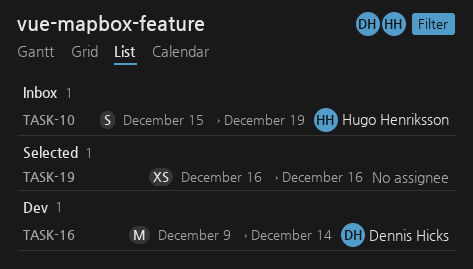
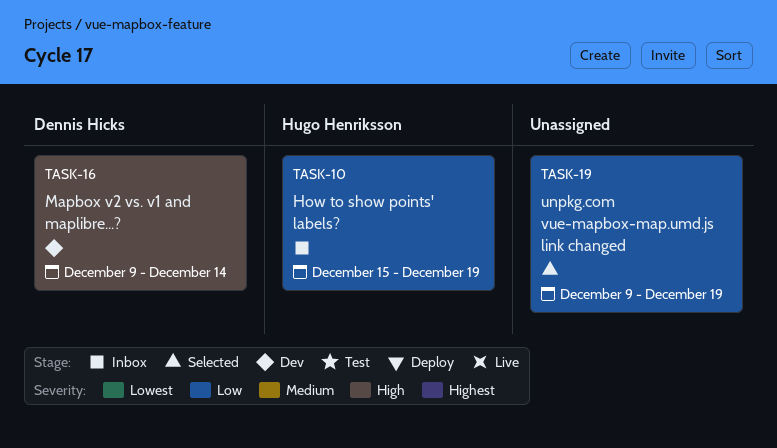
TASK-19, start: Dec 16 -> Dec 9
TASK-19, due: Dec 16 -> Dec 19

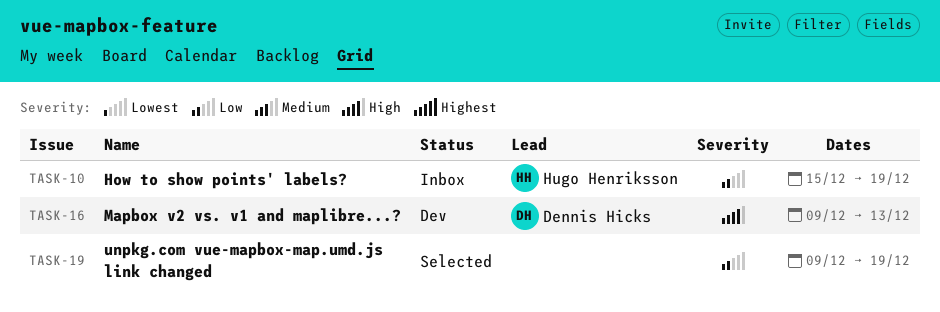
TASK-16, due: Dec 14 -> Dec 13

